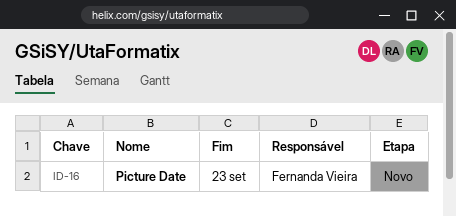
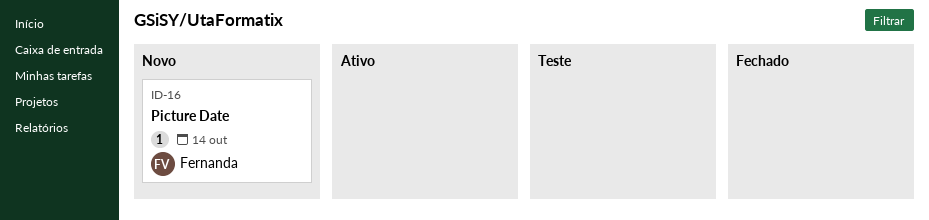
ID-16, due: Sep 23 -> Oct 14

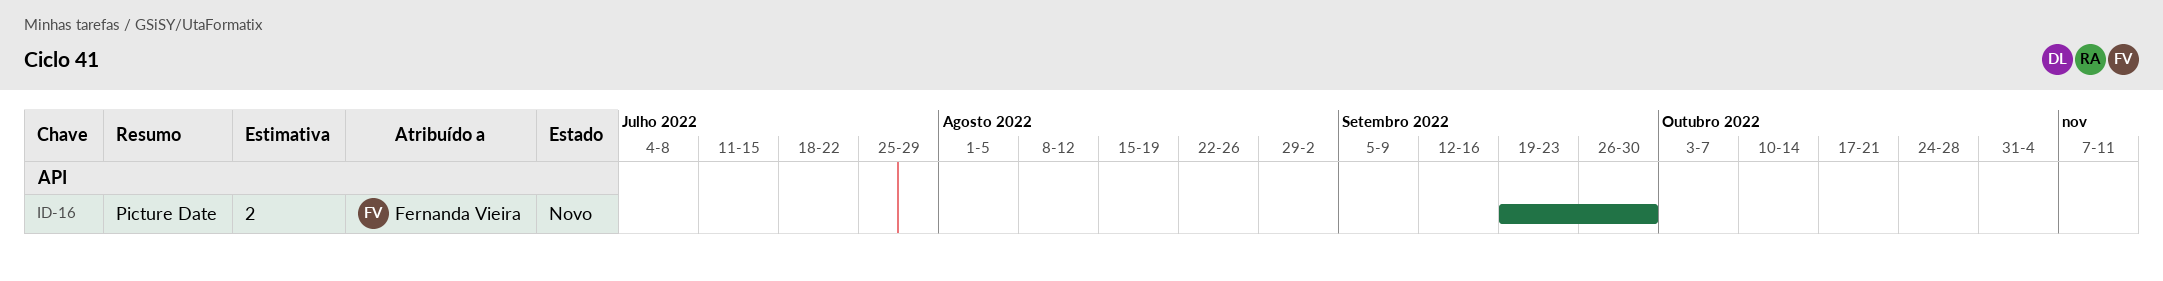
ID-16, estimate: 1 -> 2
ID-16, due: Oct 14 -> Sep 30

